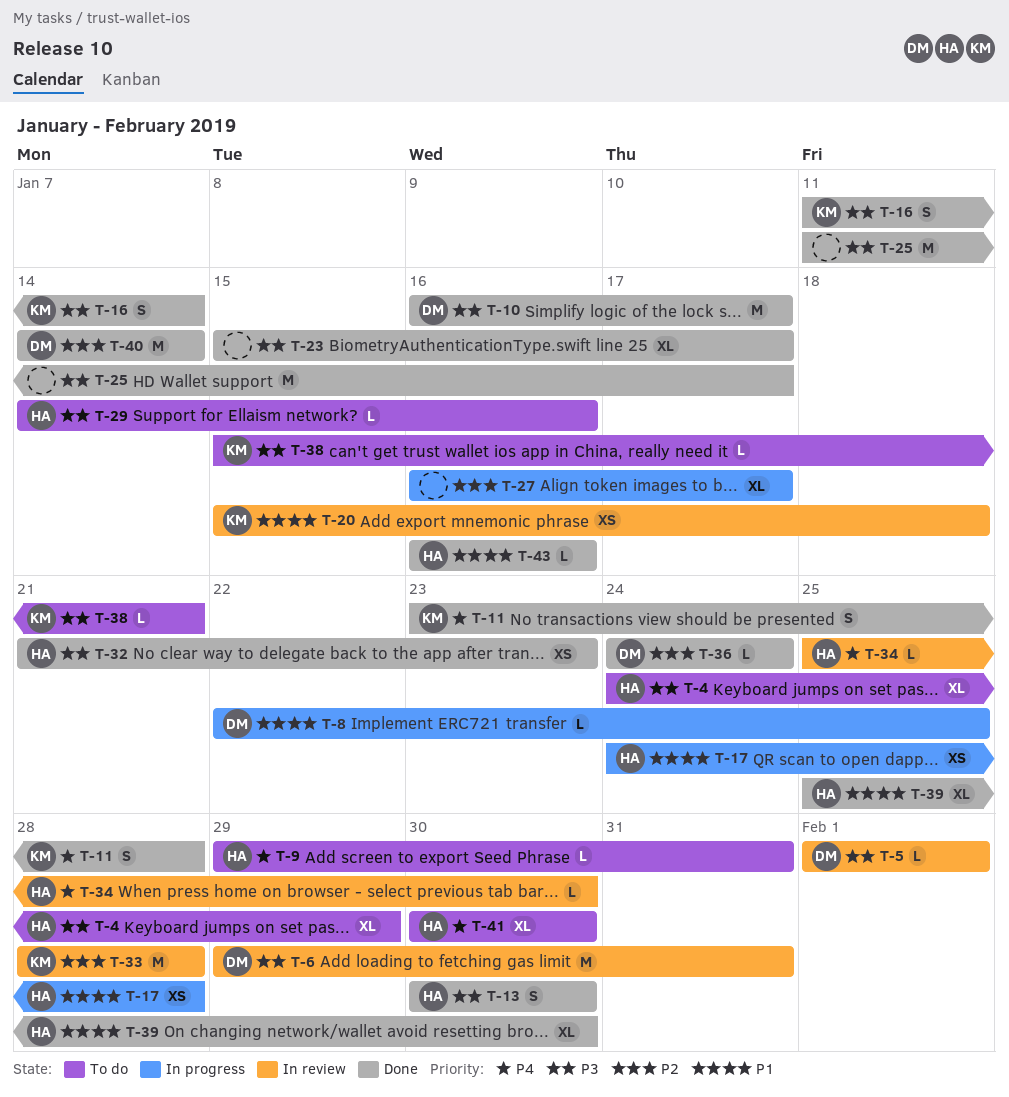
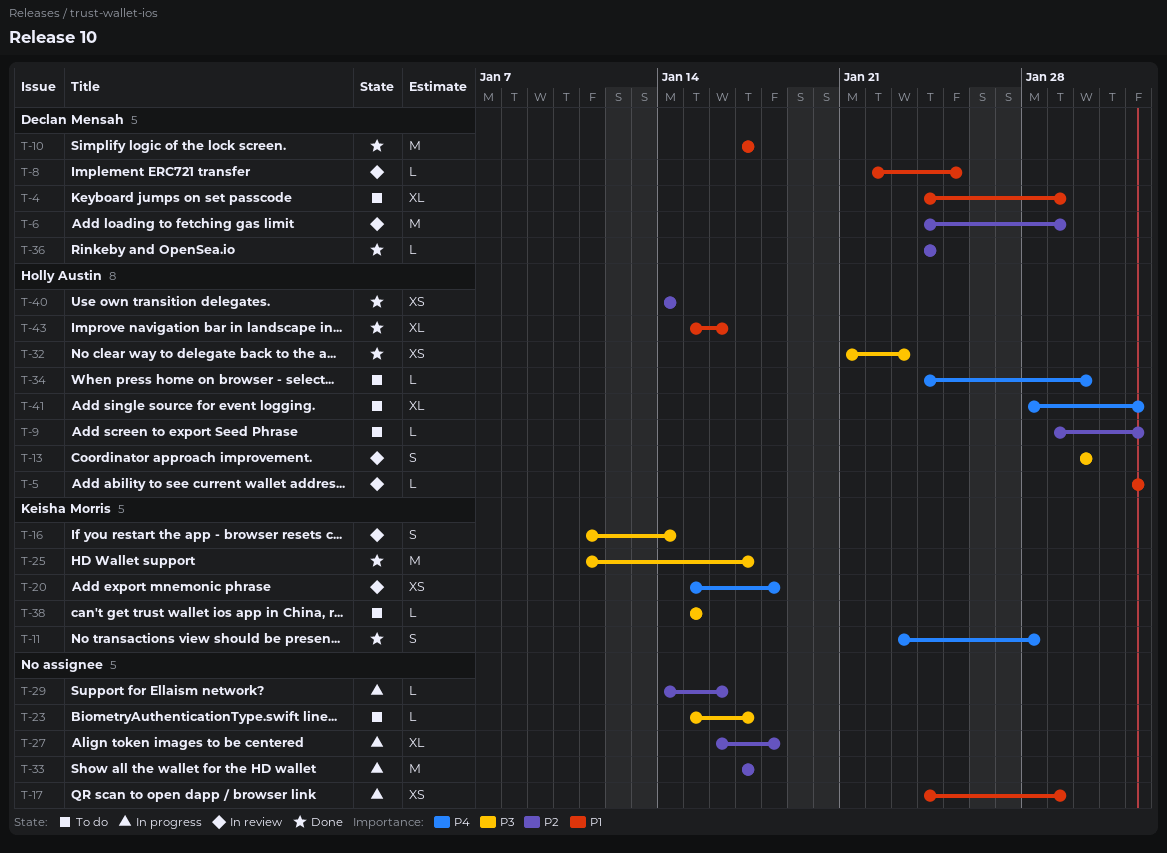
T-4, owner: Holly Austin -> Declan Mensah
T-4, priority: P3 -> P1
T-5, owner: Declan Mensah -> Holly Austin
T-5, priority: P3 -> P1
T-6, priority: P3 -> P2
T-6, start: Jan 29 -> Jan 24
T-6, due: Jan 31 -> Jan 29
T-8, status: In progress -> In review
T-9, priority: P4 -> P2
T-9, due: Jan 31 -> Feb 1
T-10, priority: P3 -> P1
T-10, start: Jan 16 -> Jan 17
T-13, status: Done -> In review
T-16, status: Done -> In review
T-17, owner: Holly Austin -> none
T-17, due: Jan 28 -> Jan 29
T-20, priority: P1 -> P4
T-23, status: Done -> To do
T-23, estimate: XL -> L
T-25, owner: none -> Keisha Morris
T-27, due: Jan 17 -> Jan 18
T-29, status: To do -> In progress
T-29, owner: Holly Austin -> none
T-29, priority: P3 -> P2
T-33, status: In review -> In progress
T-33, owner: Keisha Morris -> none
T-33, start: Jan 28 -> Jan 17
T-33, due: Jan 28 -> Jan 17
T-34, status: In review -> To do
T-34, start: Jan 25 -> Jan 24
T-38, due: Jan 21 -> Jan 15
T-39: present -> none
T-40, owner: Declan Mensah -> Holly Austin
T-40, estimate: M -> XS
T-41, start: Jan 30 -> Jan 28
T-41, due: Jan 30 -> Feb 1
T-43, estimate: L -> XL
T-43, start: Jan 16 -> Jan 15

